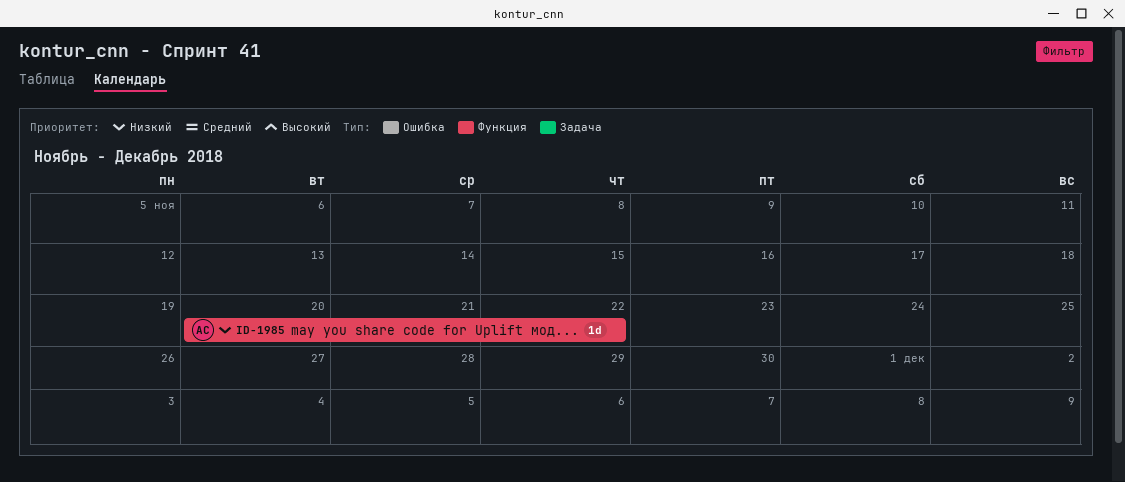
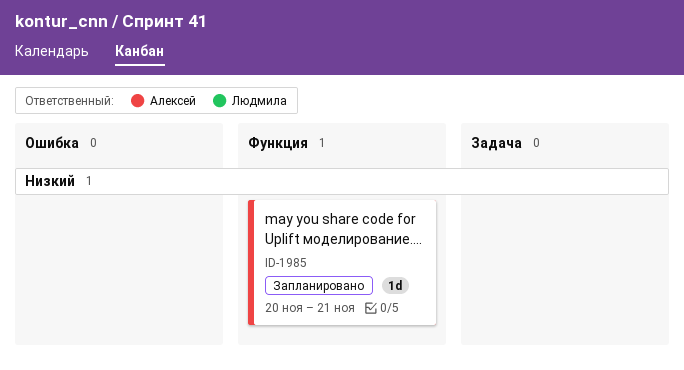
ID-1985, due: Nov 22 -> Nov 21

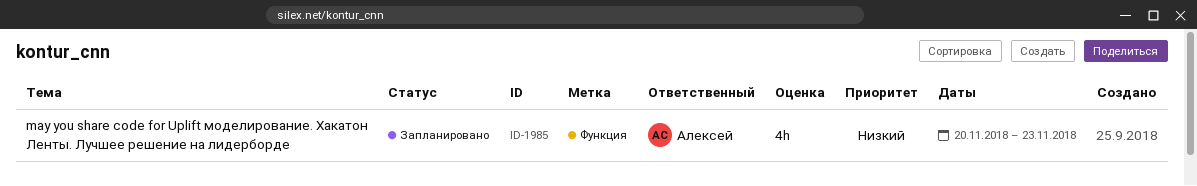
ID-1985, estimate: 1d -> 4h
ID-1985, due: Nov 21 -> Nov 23

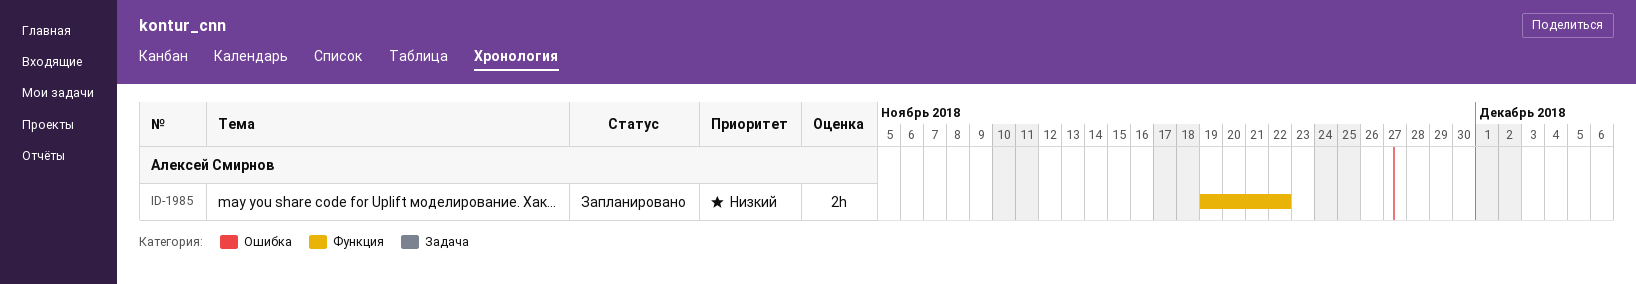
ID-1985, estimate: 4h -> 2h
ID-1985, start: Nov 20 -> Nov 19
ID-1985, due: Nov 23 -> Nov 22

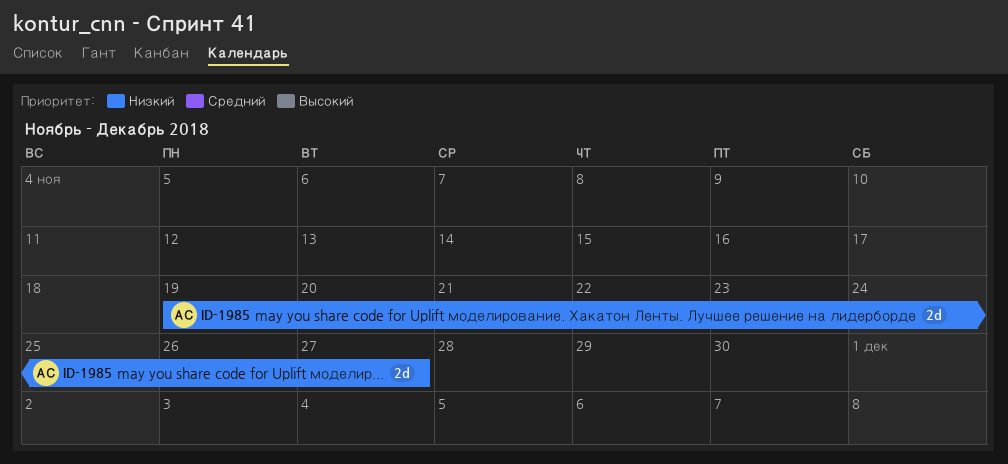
ID-1985, estimate: 2h -> 2d
ID-1985, due: Nov 22 -> Nov 27

